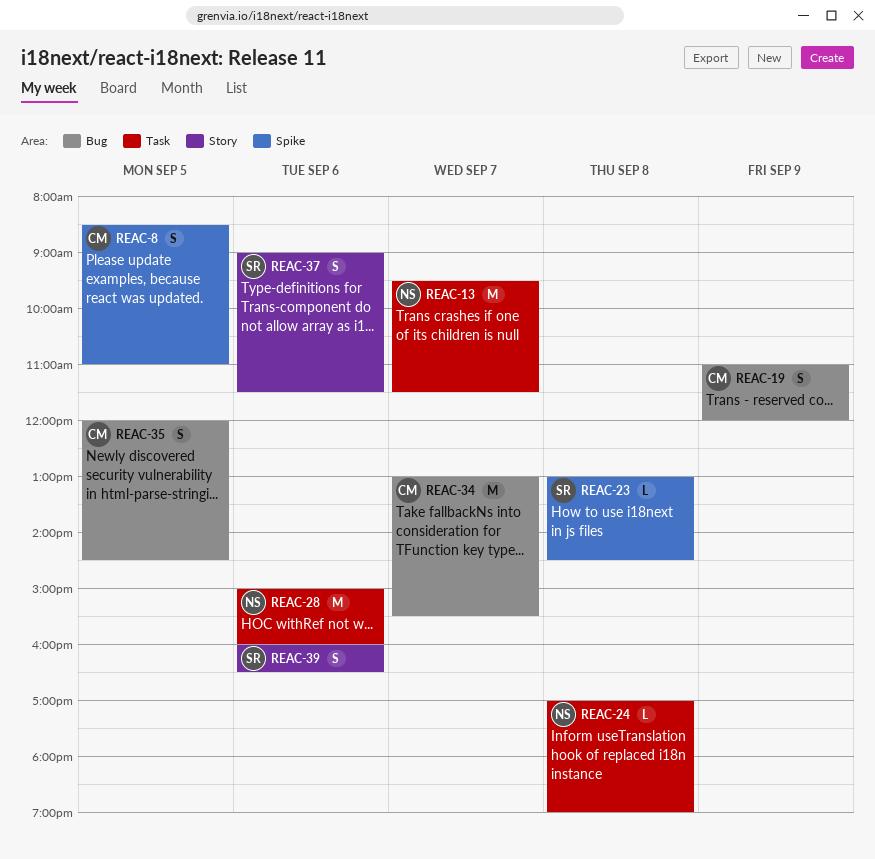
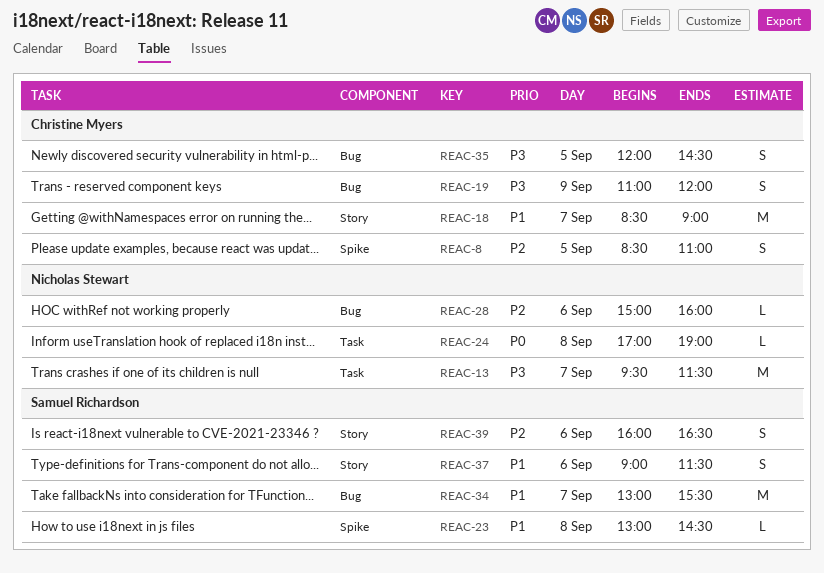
REAC-18: none -> present
REAC-28, label: Task -> Bug
REAC-28, estimate: M -> L
REAC-34, owner: Christine Myers -> Samuel Richardson

